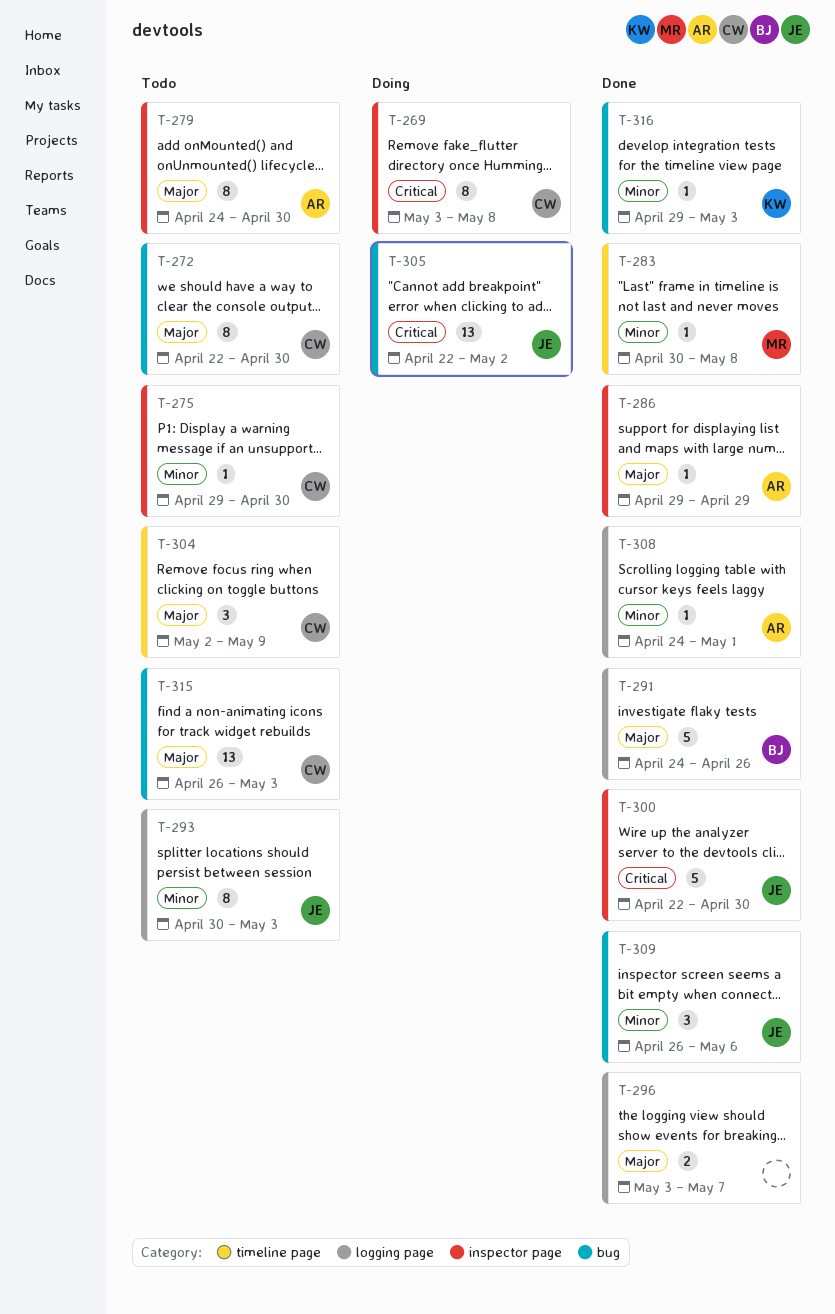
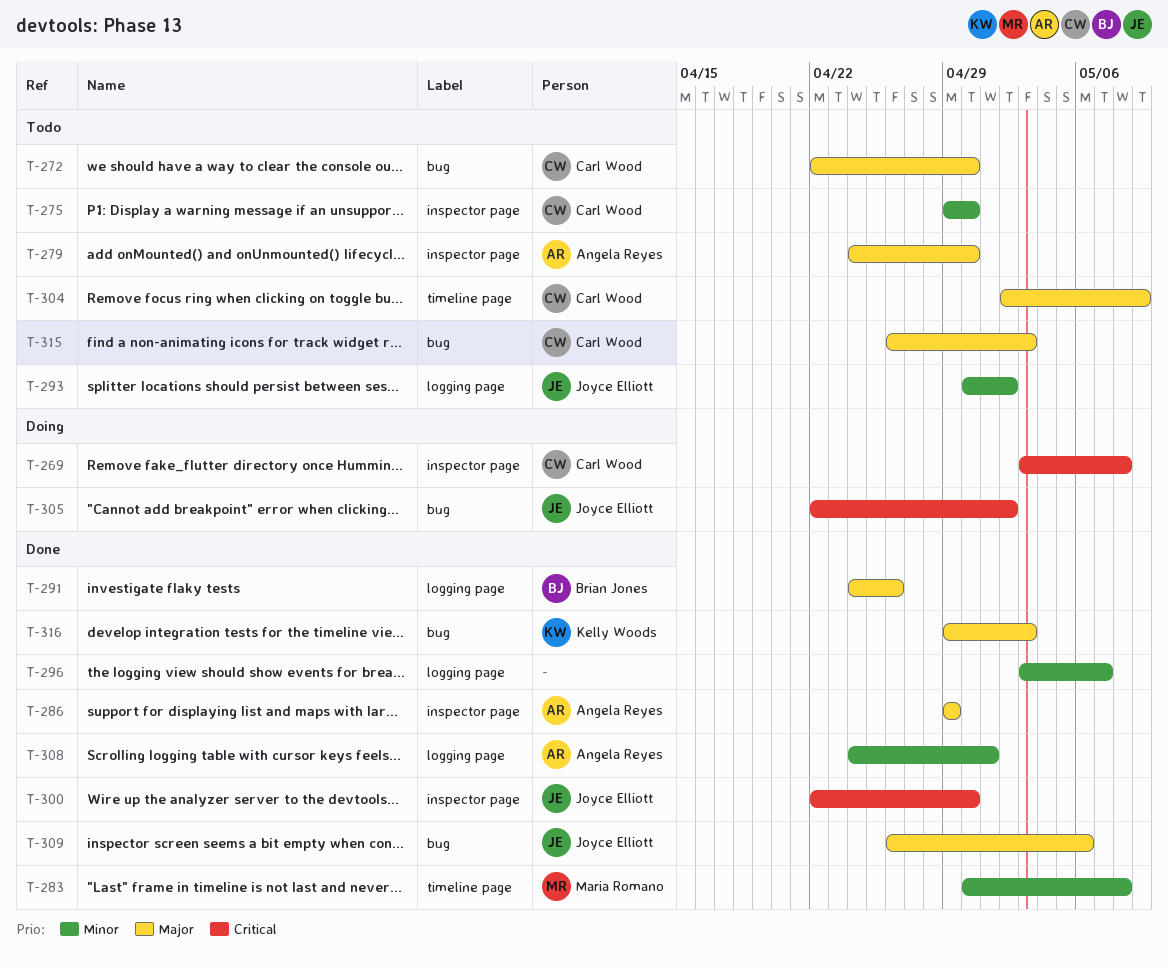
T-293, due: May 3 -> May 2
T-296, priority: Major -> Minor
T-309, priority: Minor -> Major
T-316, priority: Minor -> Major

